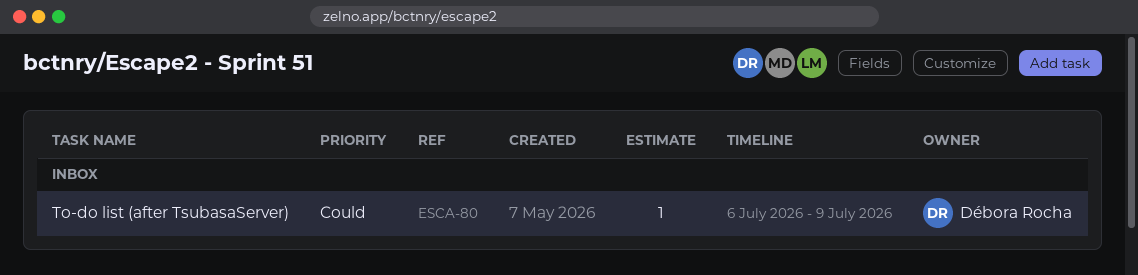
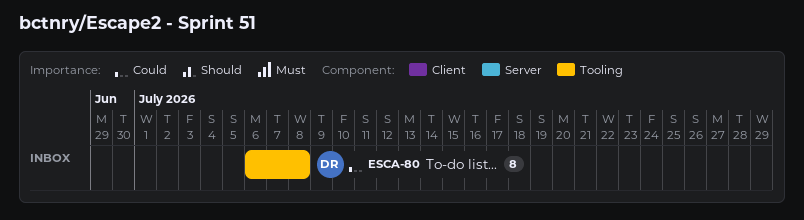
ESCA-80, estimate: 1 -> 8
ESCA-80, due: Jul 9 -> Jul 8

